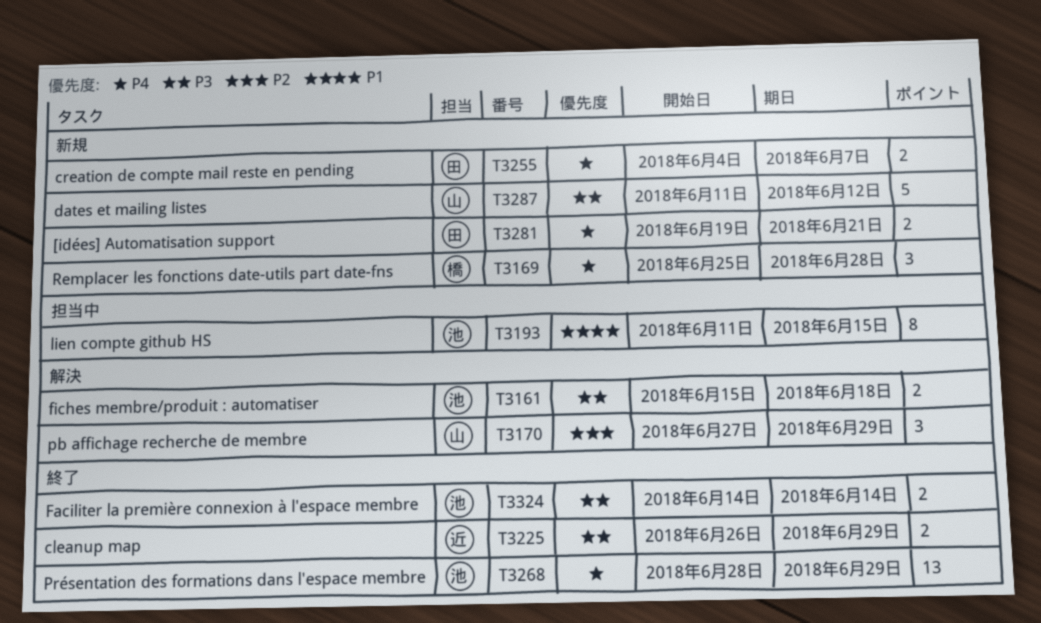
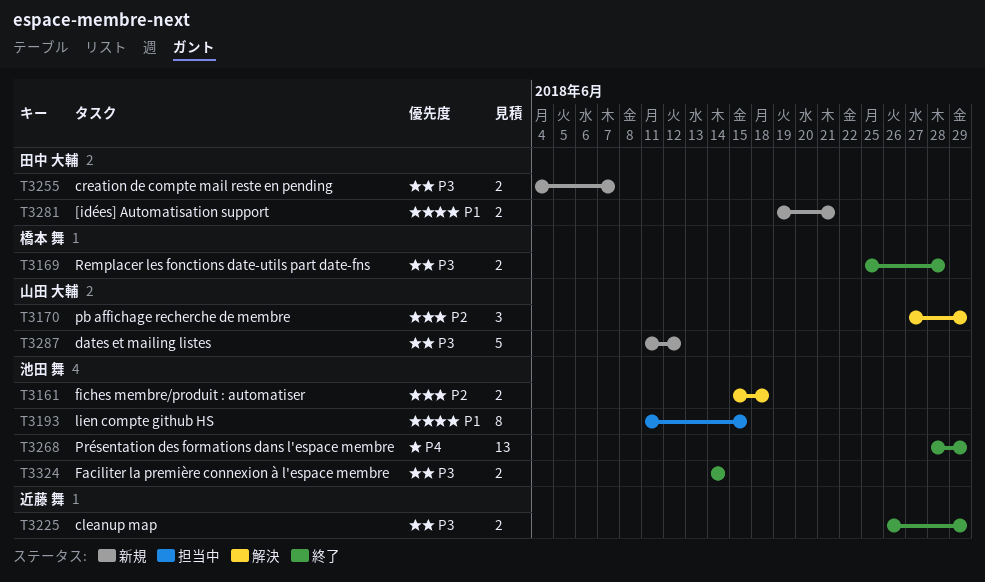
T3161, priority: P3 -> P2
T3169, status: 新規 -> 終了
T3169, priority: P4 -> P3
T3169, estimate: 3 -> 2
T3255, priority: P4 -> P3
T3281, priority: P4 -> P1

